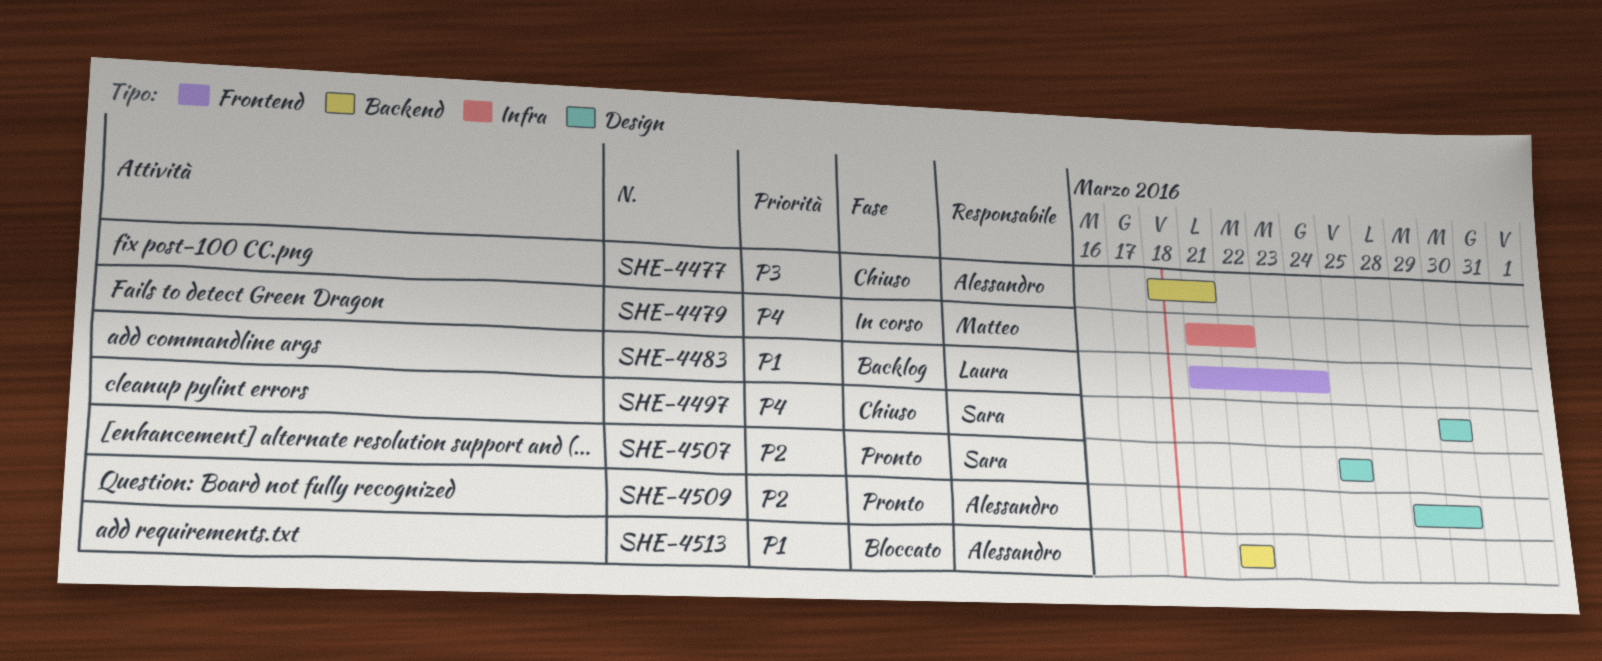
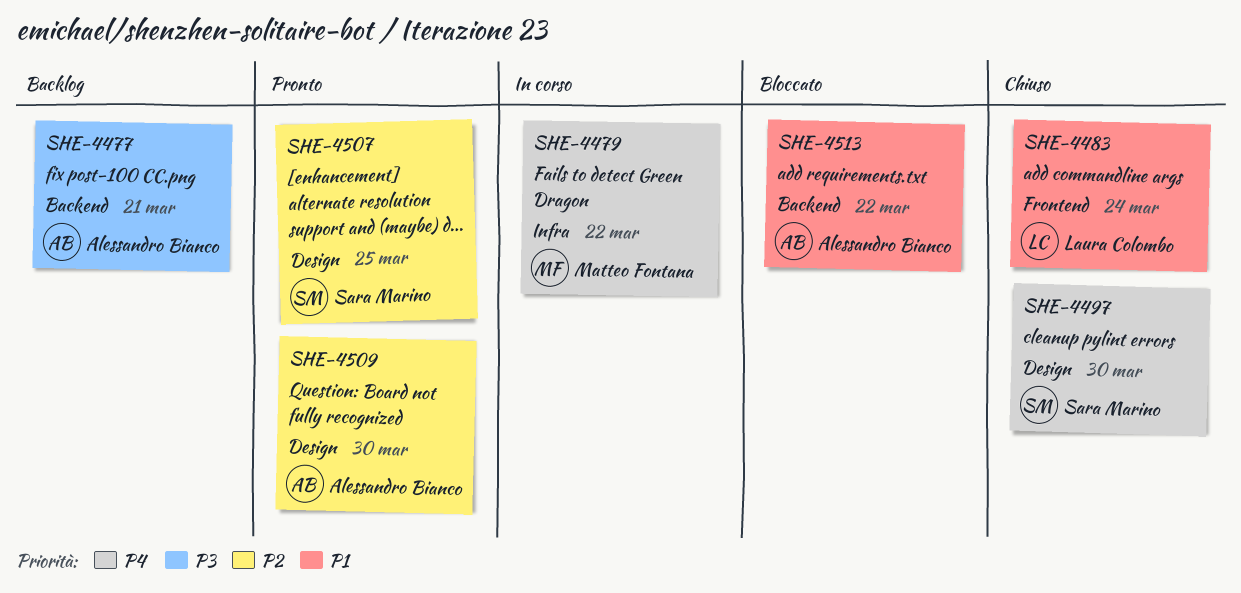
SHE-4477, status: Chiuso -> Backlog
SHE-4483, status: Backlog -> Chiuso

